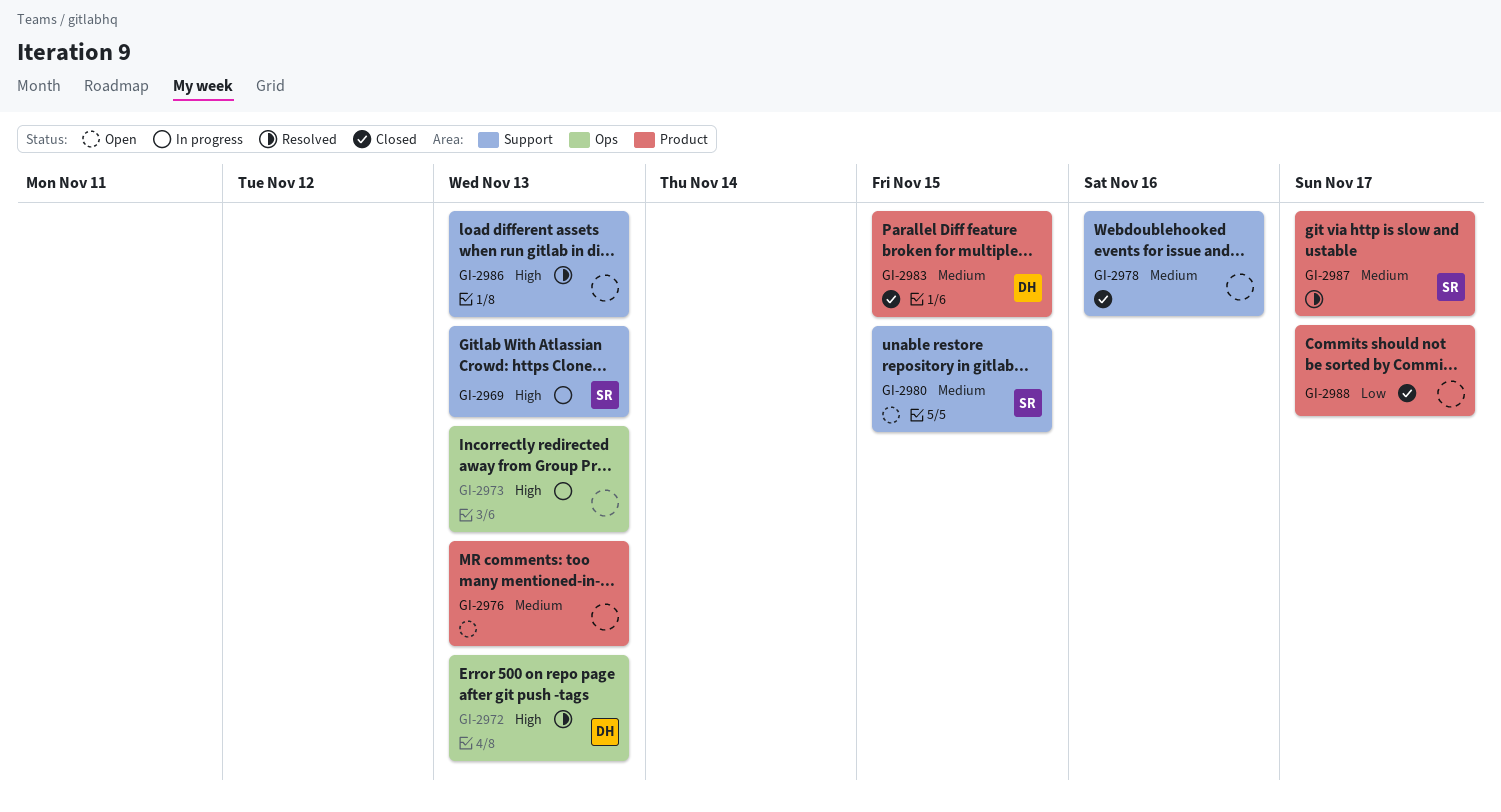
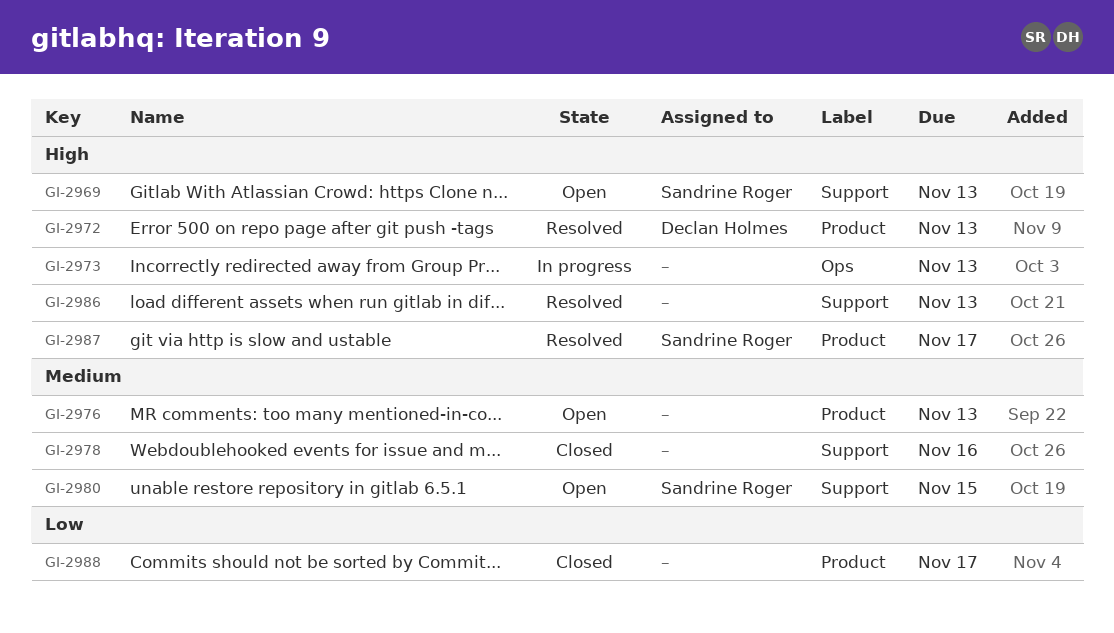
GI-2969, status: In progress -> Open
GI-2972, label: Ops -> Product
GI-2983: present -> none
GI-2987, priority: Medium -> High

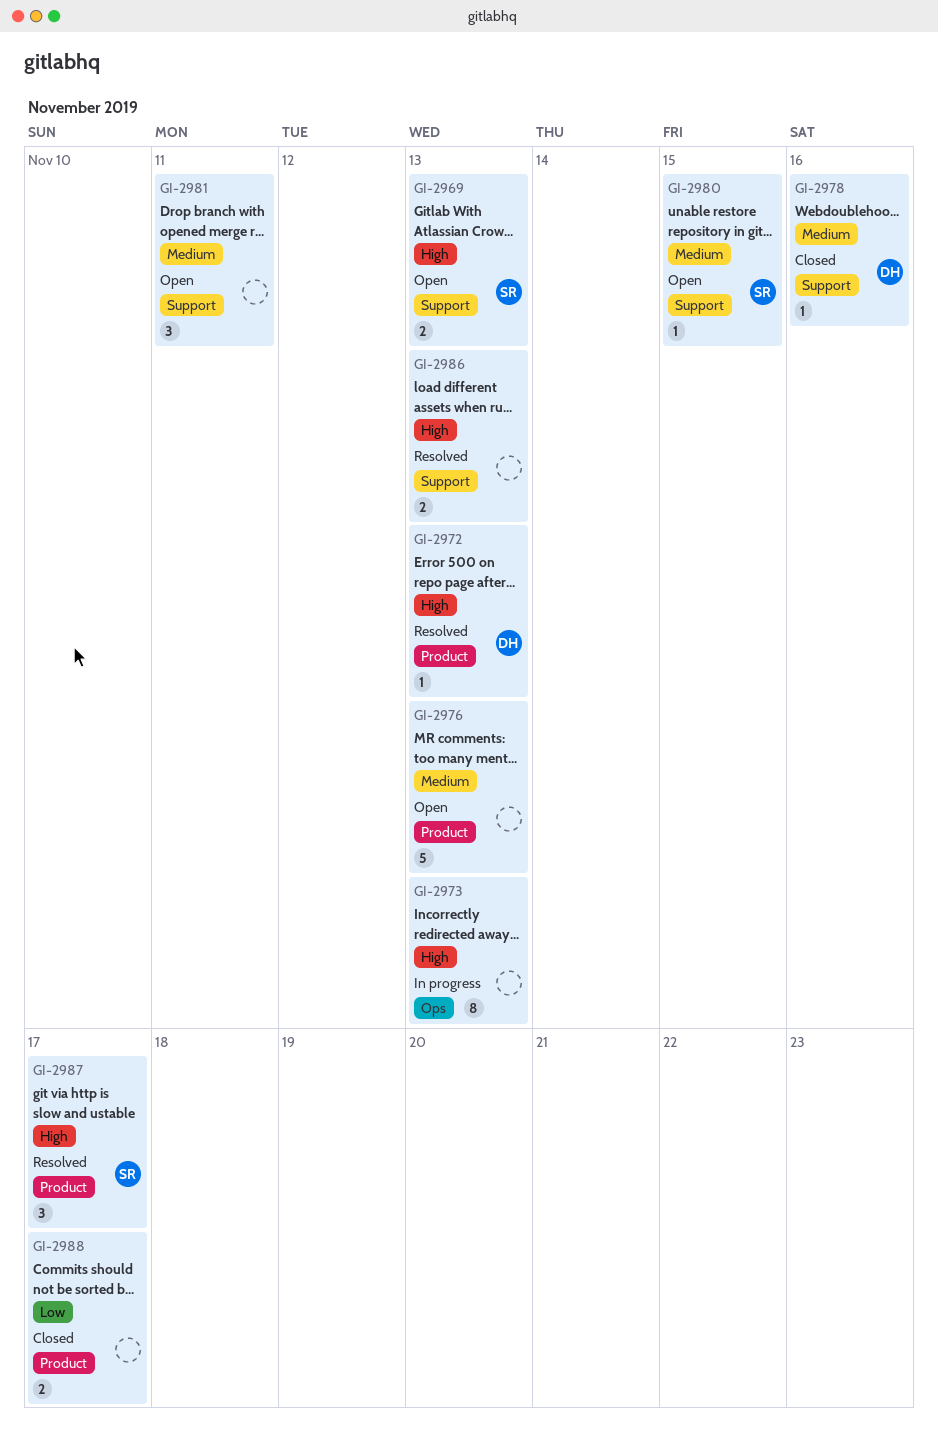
GI-2978, owner: none -> Declan Holmes
GI-2981: none -> present

